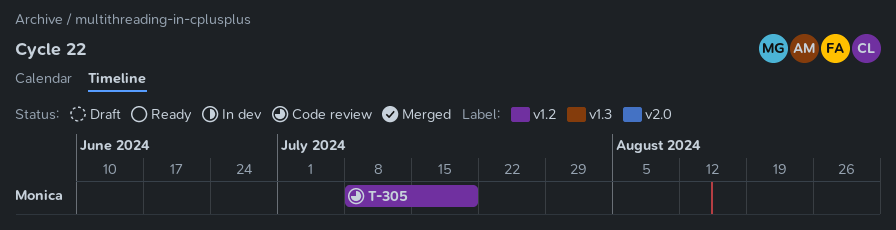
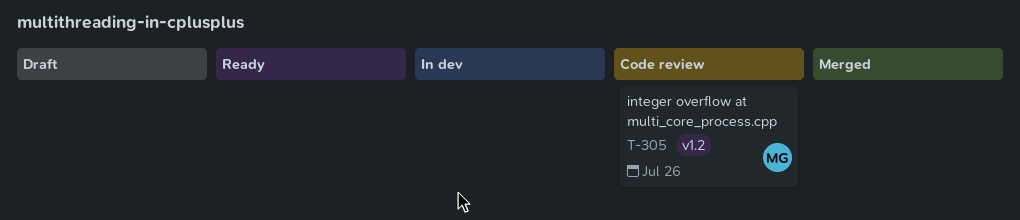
T-305, due: Jul 19 -> Jul 26

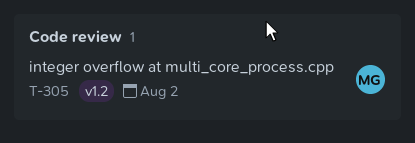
T-305, due: Jul 26 -> Aug 2

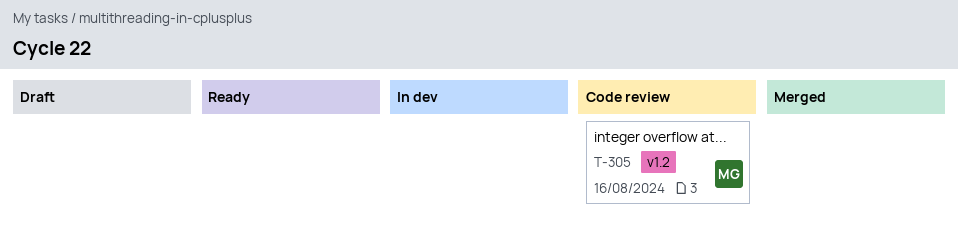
T-305, due: Aug 2 -> Aug 16

